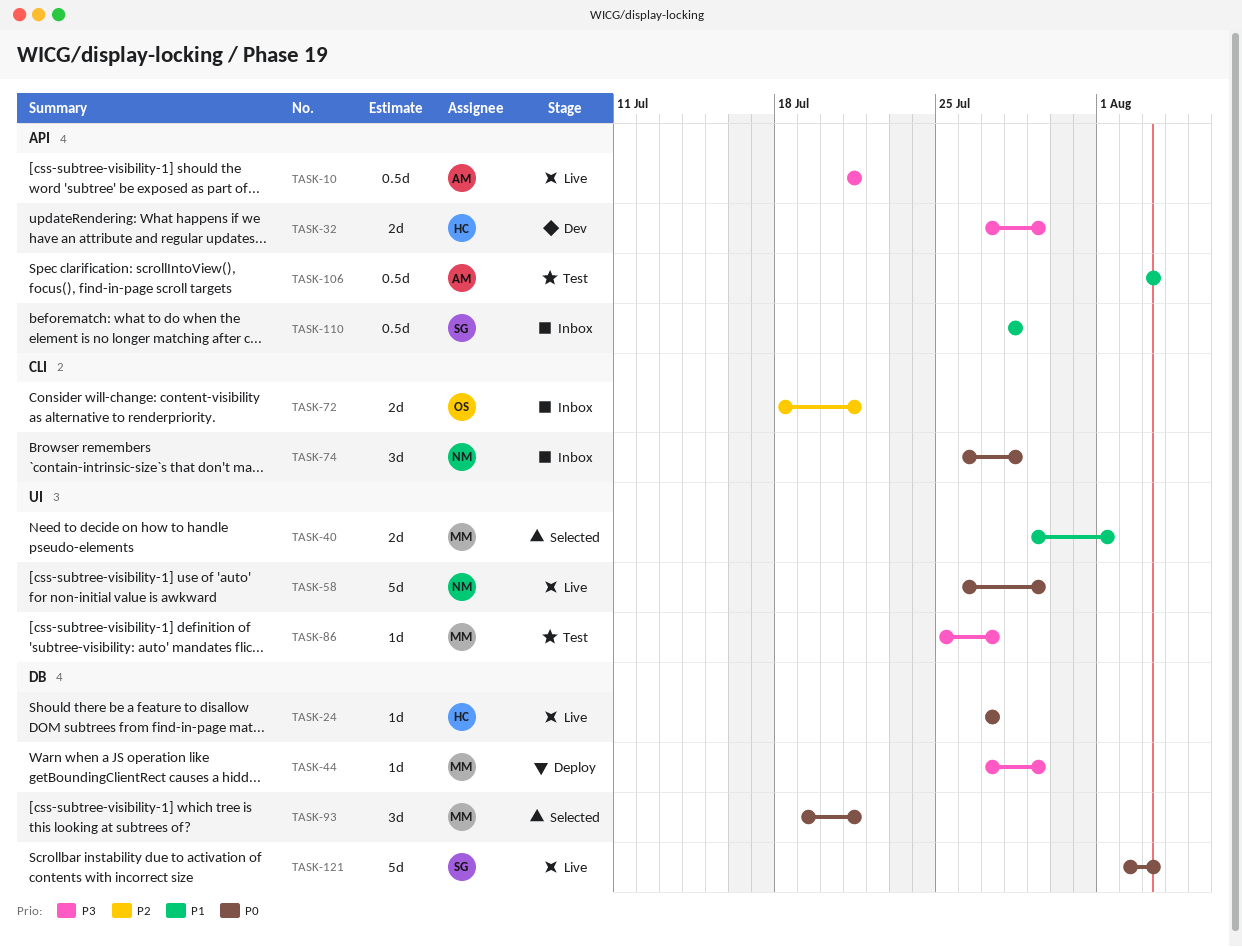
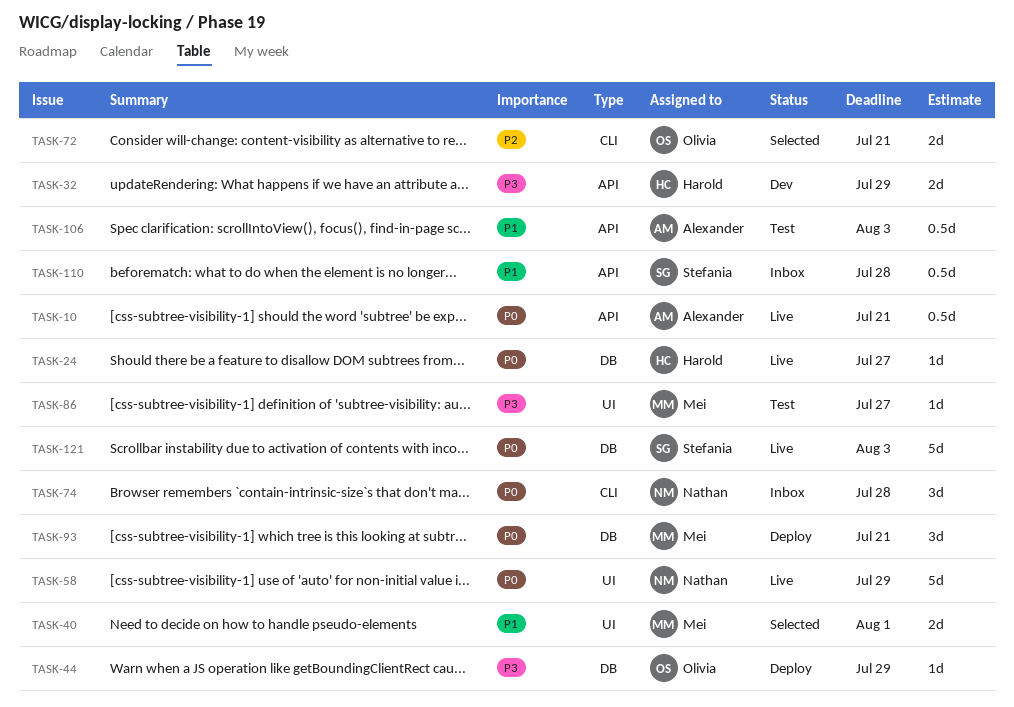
TASK-10, priority: P3 -> P0
TASK-44, owner: Mei -> Olivia
TASK-72, status: Inbox -> Selected
TASK-93, status: Selected -> Deploy

